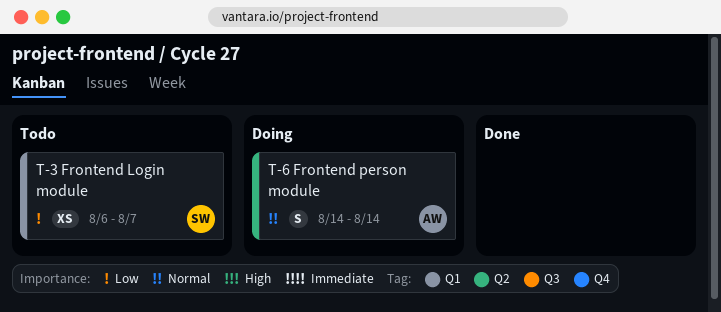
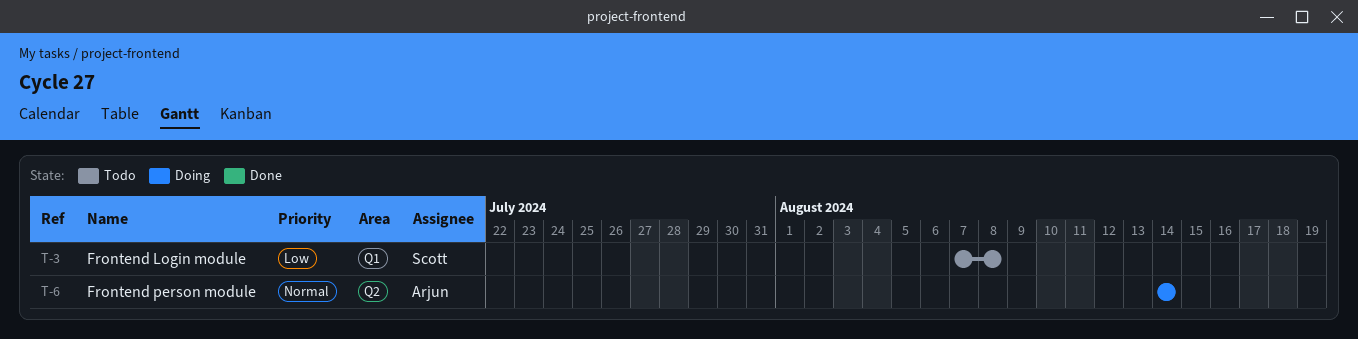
T-3, start: Aug 6 -> Aug 7
T-3, due: Aug 7 -> Aug 8

